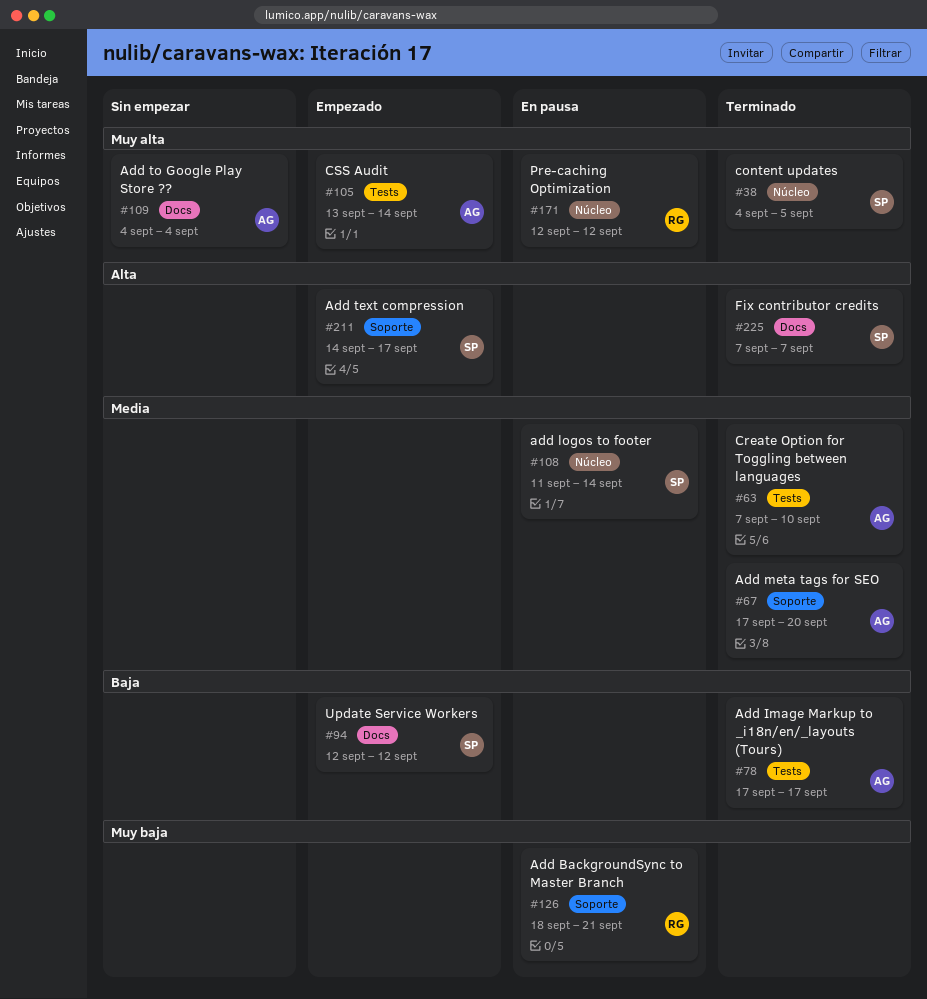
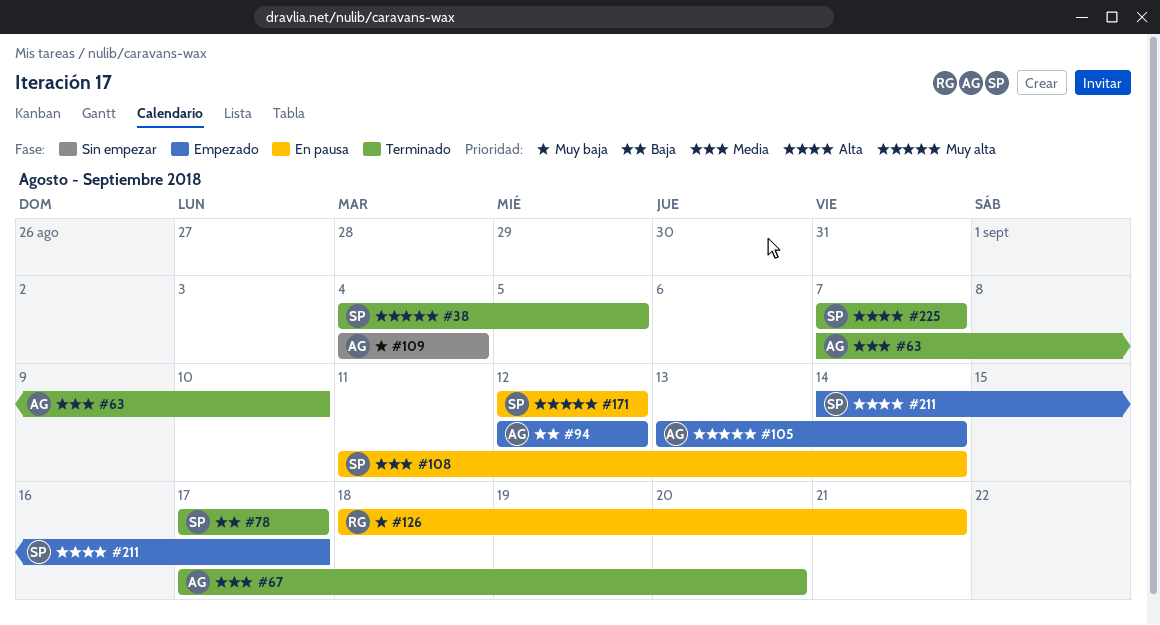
#78, owner: AG -> SP
#94, owner: SP -> AG
#109, priority: Muy alta -> Muy baja
#171, owner: RG -> SP

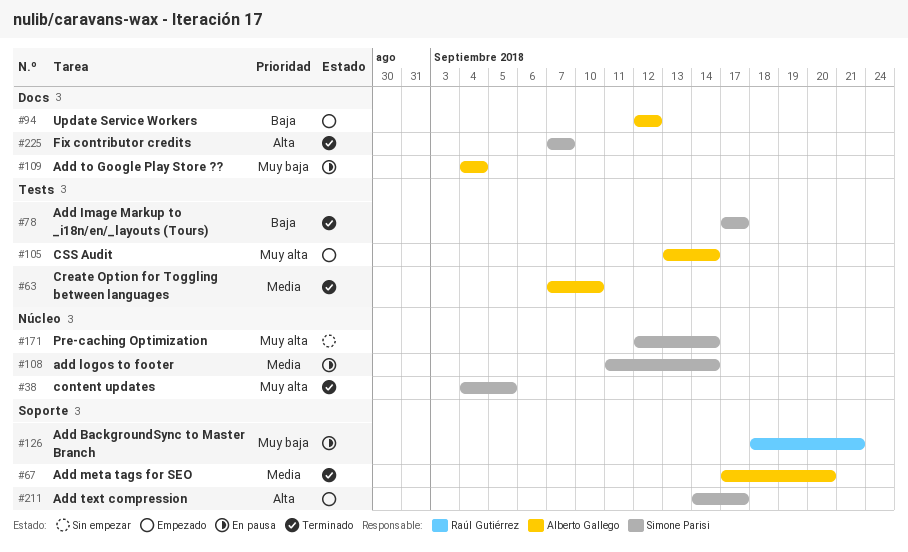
#109, status: Sin empezar -> En pausa
#171, status: En pausa -> Sin empezar
#171, due: Sep 12 -> Sep 14

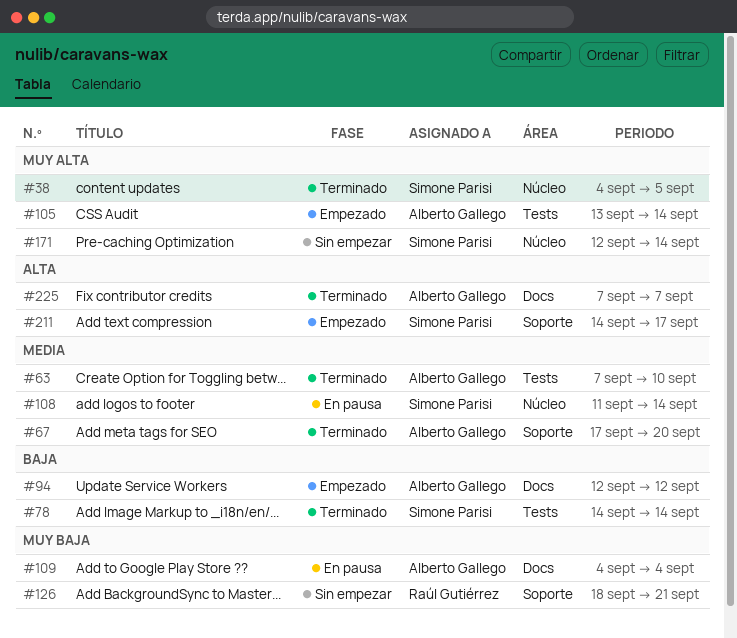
#78, start: Sep 17 -> Sep 14
#78, due: Sep 17 -> Sep 14
#126, status: En pausa -> Sin empezar
#225, owner: Simone Parisi -> Alberto Gallego

